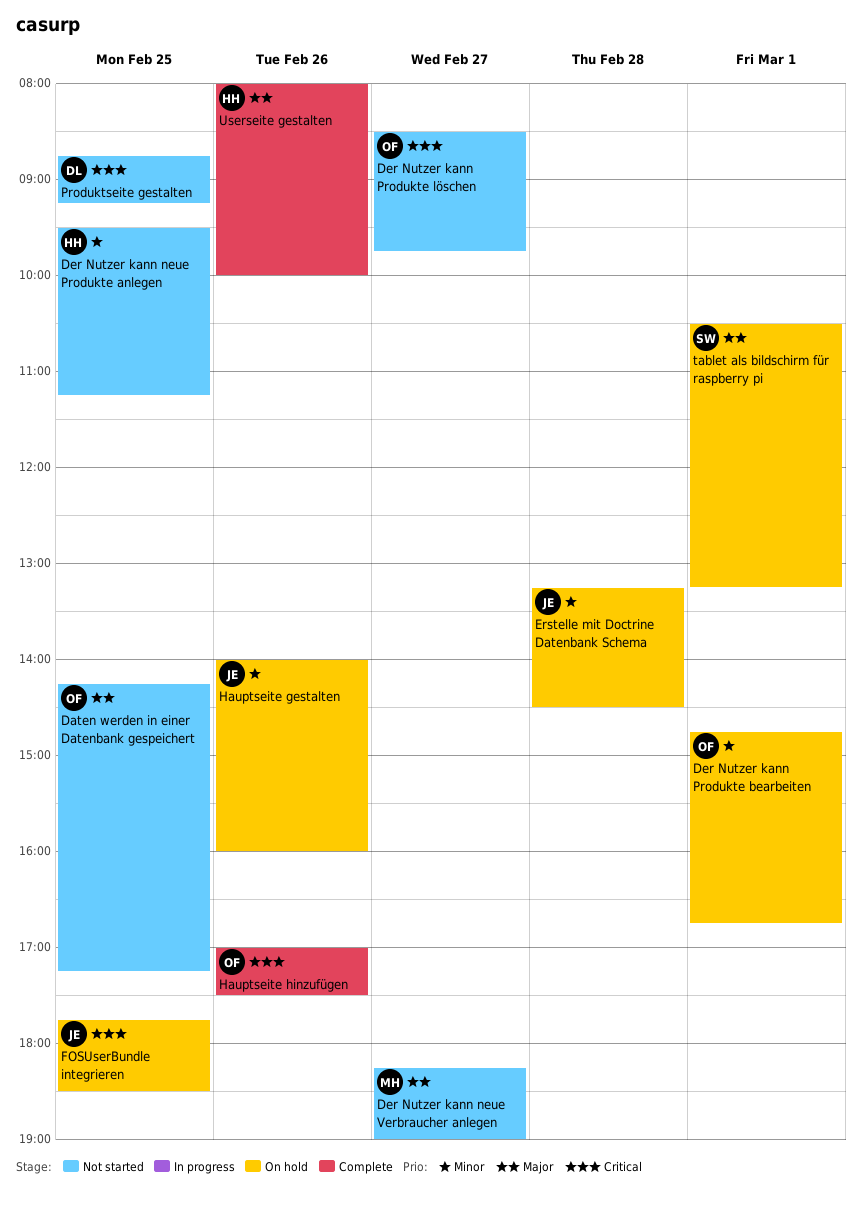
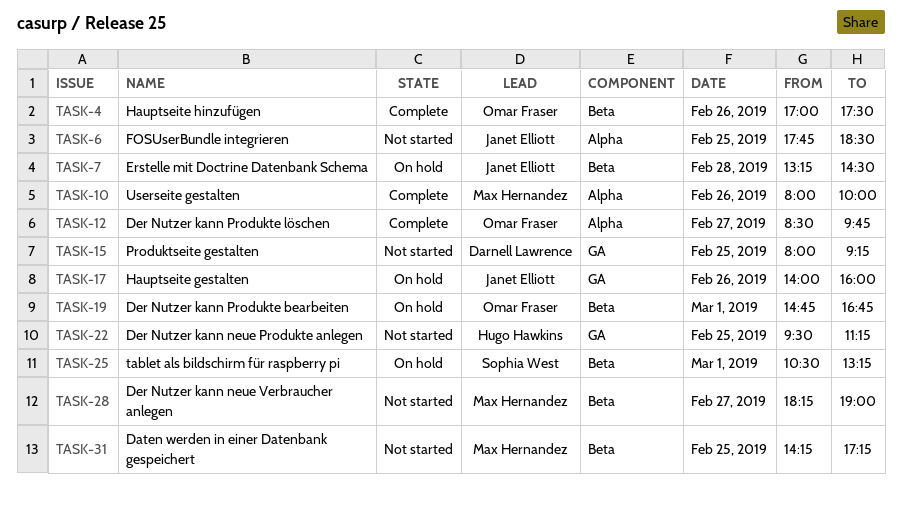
Daten werden in einer Datenbank gespeichert, owner: Omar Fraser -> Max Hernandez
Der Nutzer kann Produkte löschen, status: Not started -> Complete
FOSUserBundle integrieren, status: On hold -> Not started
Produktseite gestalten, begins: 08:45 -> 08:00
Userseite gestalten, owner: Hugo Hawkins -> Max Hernandez

